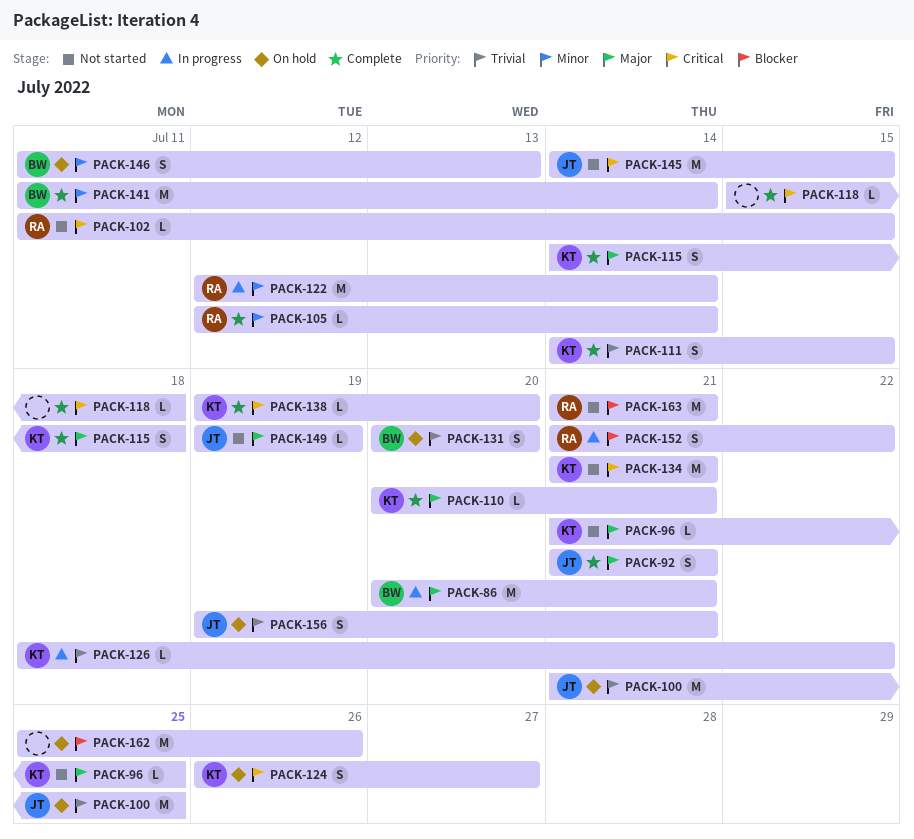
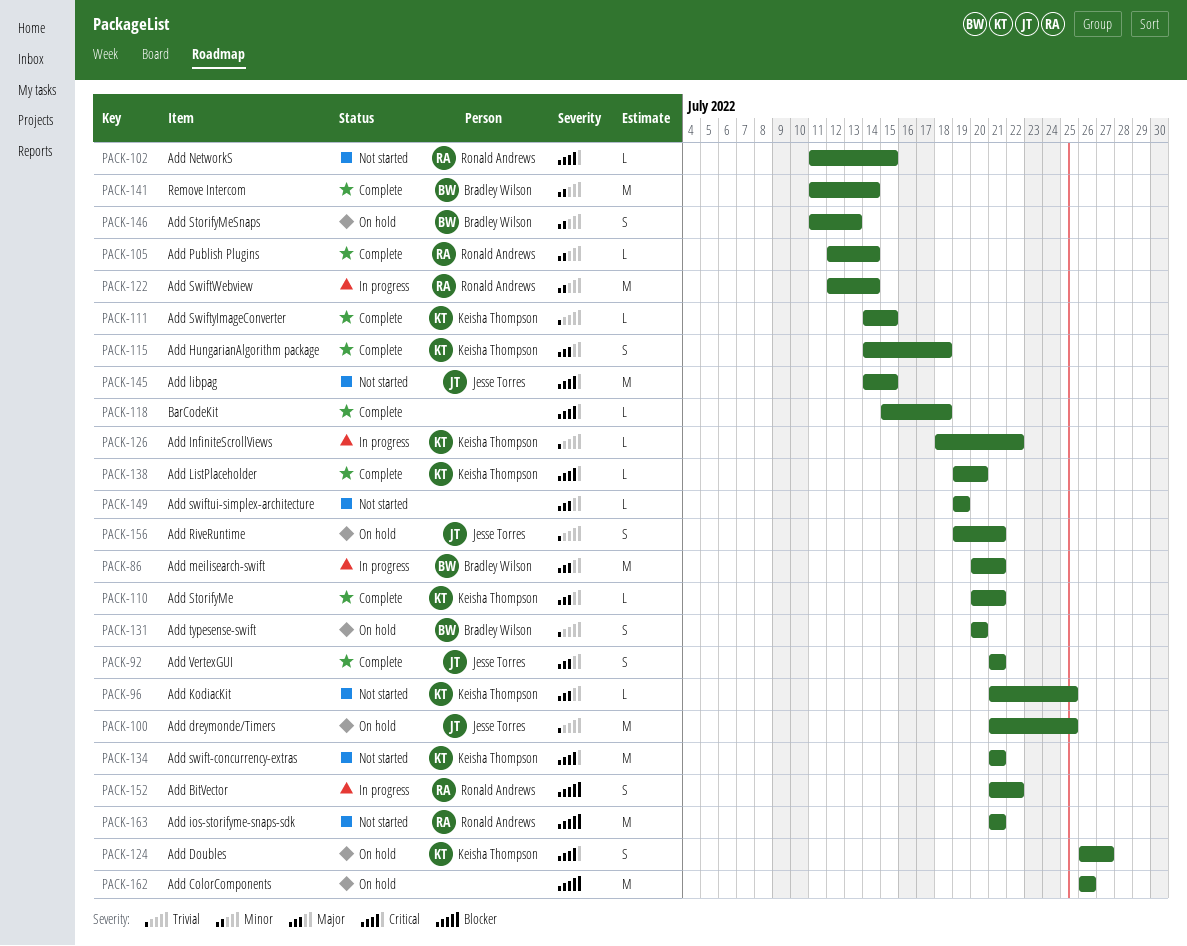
PACK-111, estimate: S -> L
PACK-149, owner: Jesse Torres -> none
PACK-162, start: Jul 25 -> Jul 26

